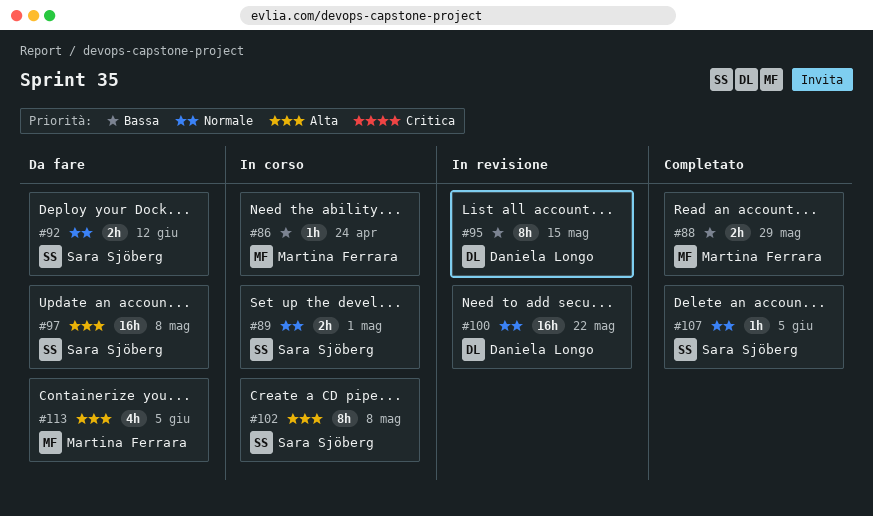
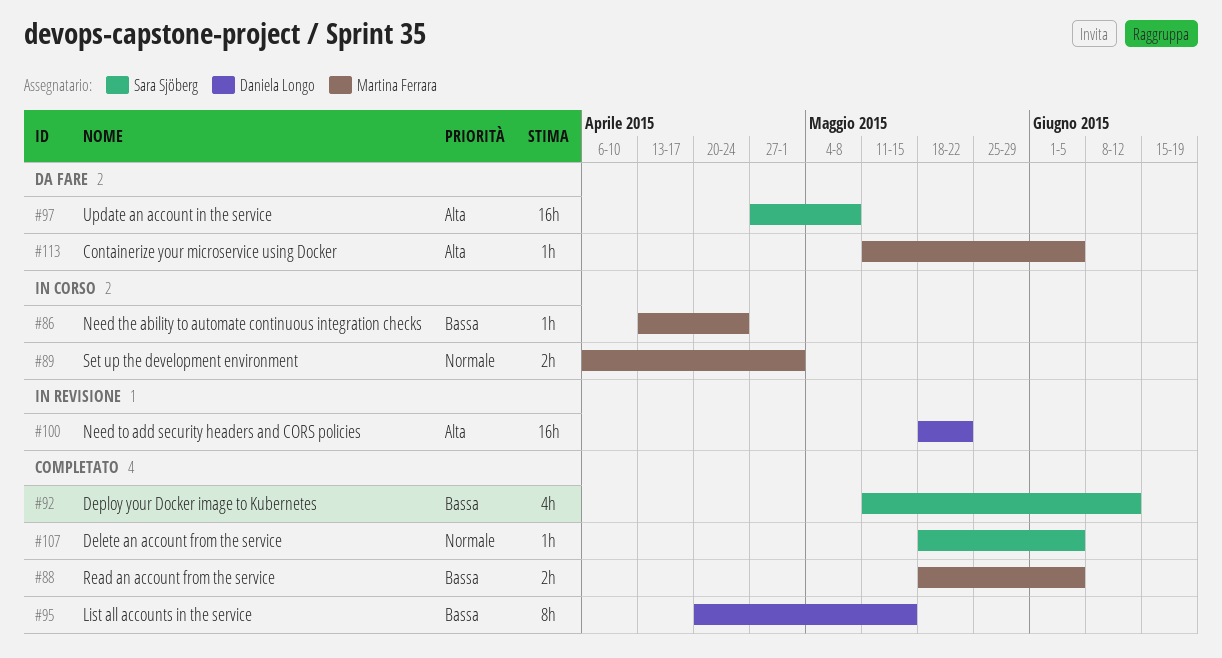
#88, due: May 29 -> Jun 5
#89, owner: Sara Sjöberg -> Martina Ferrara
#92, status: Da fare -> Completato
#92, priority: Normale -> Bassa
#92, estimate: 2h -> 4h
#95, status: In revisione -> Completato
#100, priority: Normale -> Alta
#102: present -> none
#113, estimate: 4h -> 1h

